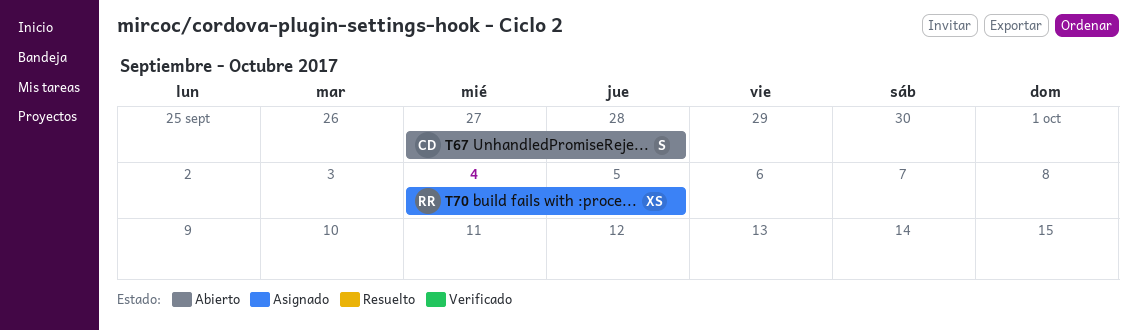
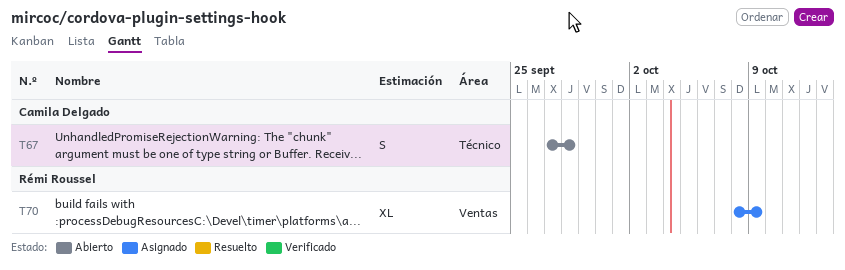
T70, estimate: XS -> XL
T70, start: Oct 4 -> Oct 8
T70, due: Oct 5 -> Oct 9

